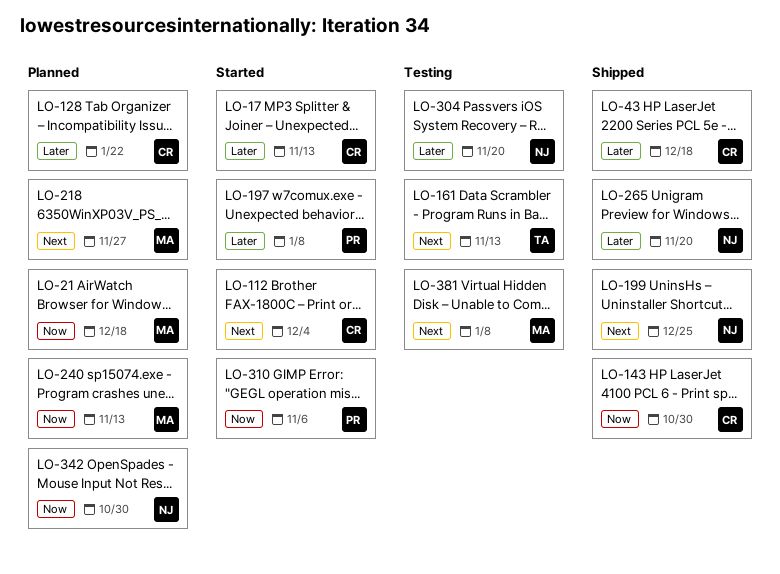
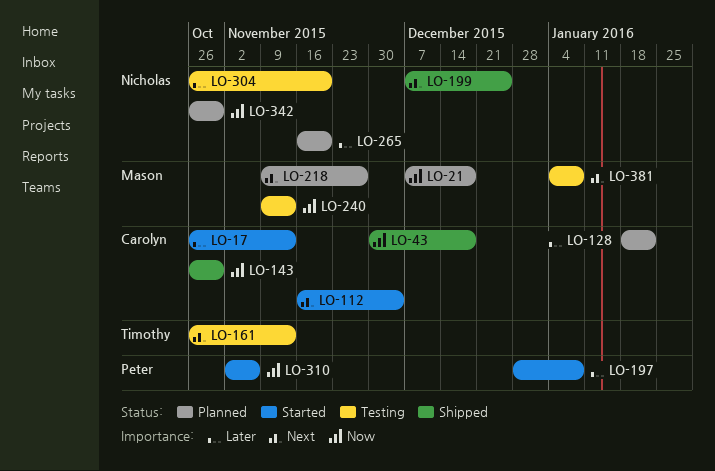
LO-43, priority: Later -> Now
LO-240, status: Planned -> Testing
LO-265, status: Shipped -> Planned

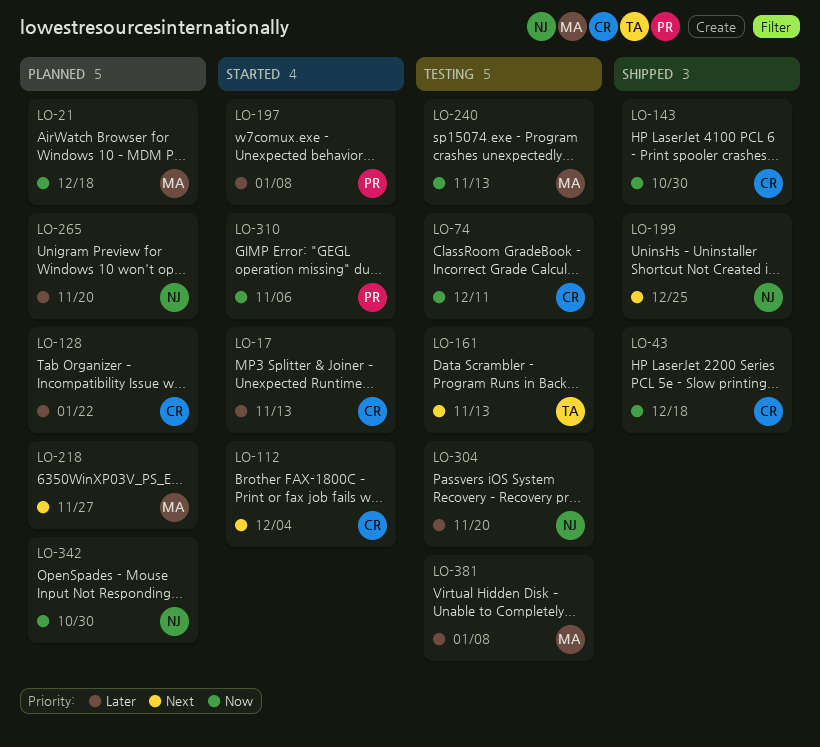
LO-74: none -> present
LO-381, priority: Next -> Later

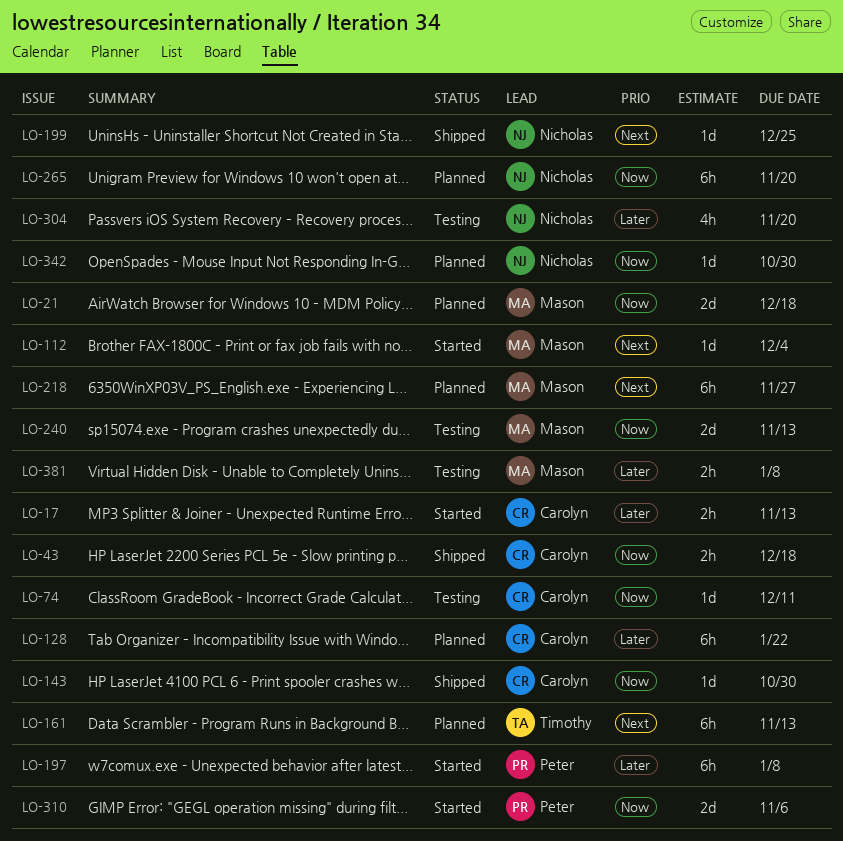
LO-112, owner: Carolyn -> Mason
LO-161, status: Testing -> Planned
LO-265, priority: Later -> Now

